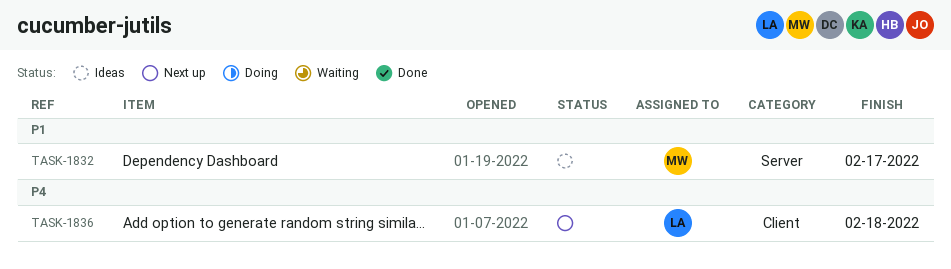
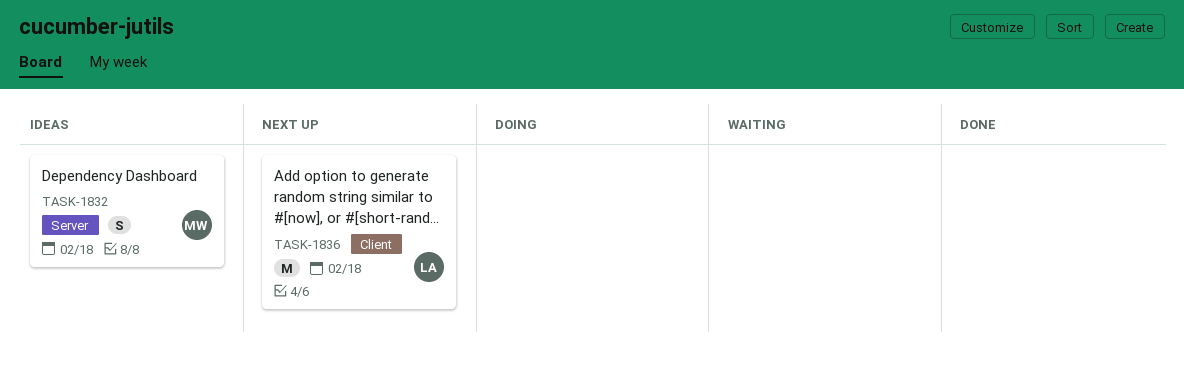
TASK-1832, due: Feb 17 -> Feb 18

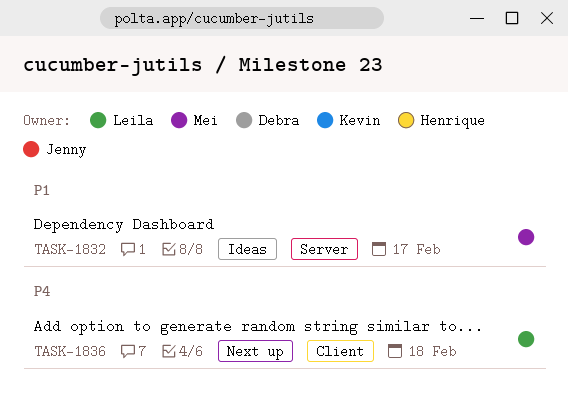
TASK-1832, due: Feb 18 -> Feb 17

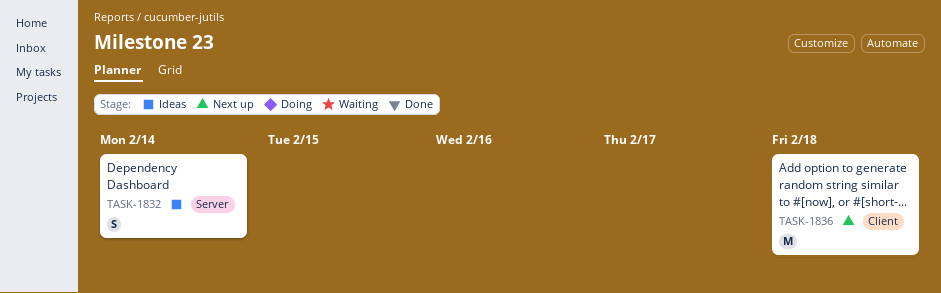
TASK-1832, due: Feb 17 -> Feb 14

